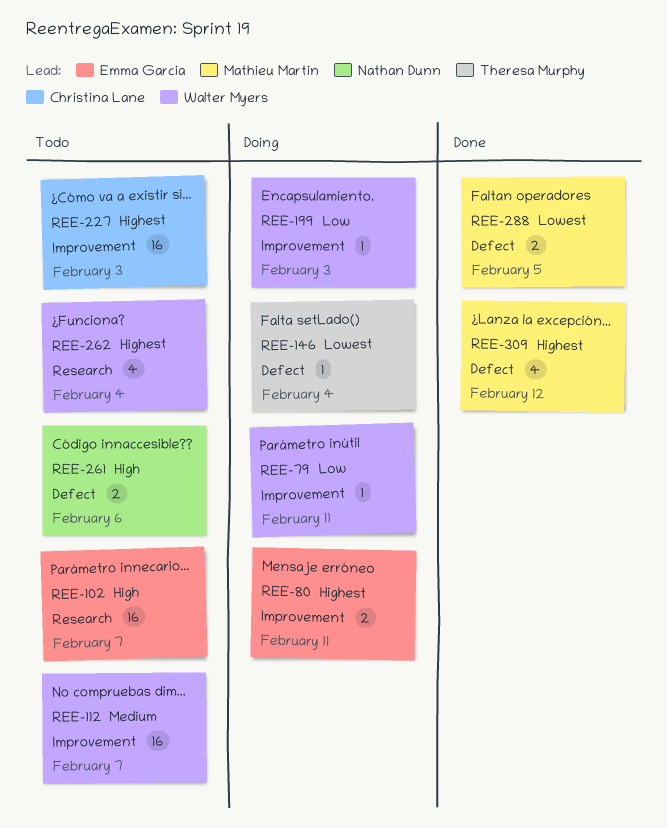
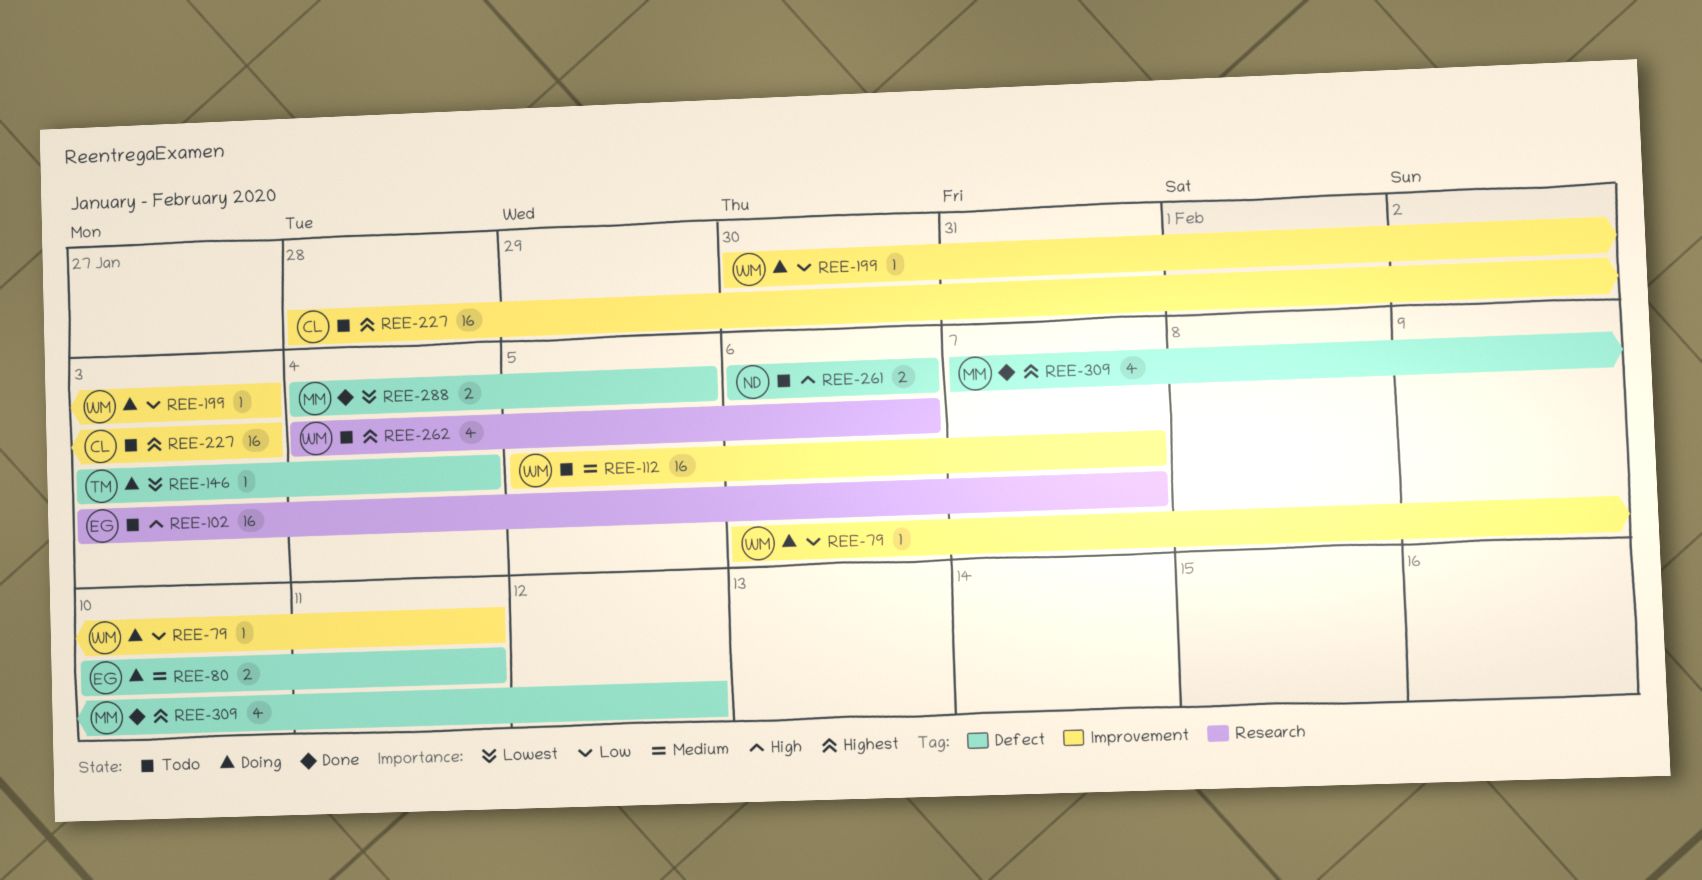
REE-80, priority: Highest -> Medium
REE-80, label: Improvement -> Defect
REE-262, due: Feb 4 -> Feb 6

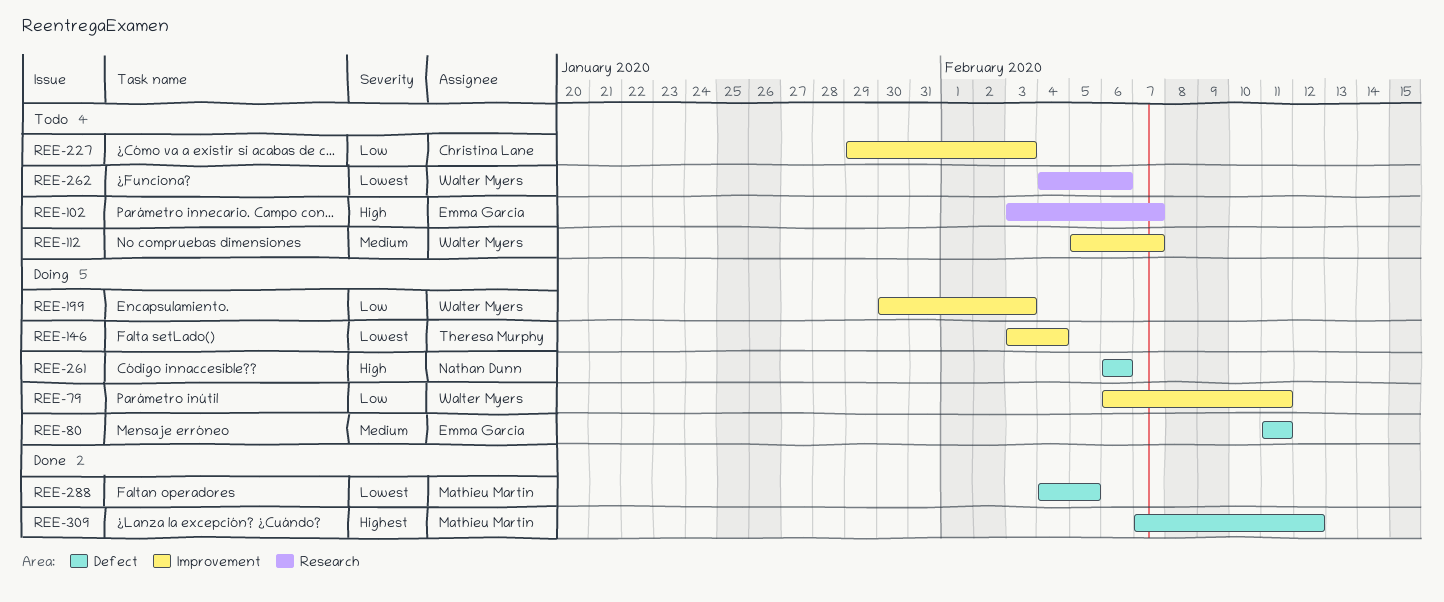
REE-80, start: Feb 10 -> Feb 11
REE-146, label: Defect -> Improvement
REE-227, priority: Highest -> Low
REE-227, start: Jan 28 -> Jan 29
REE-261, status: Todo -> Doing
REE-262, priority: Highest -> Lowest

